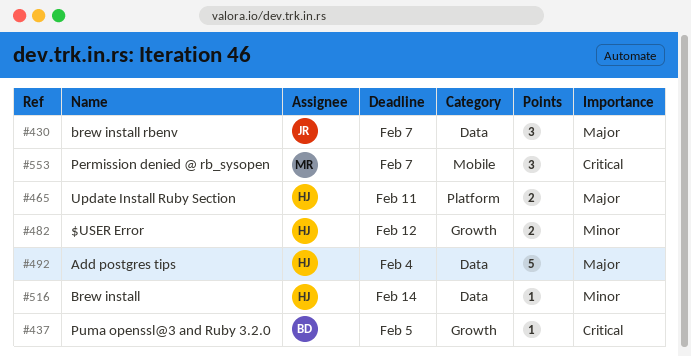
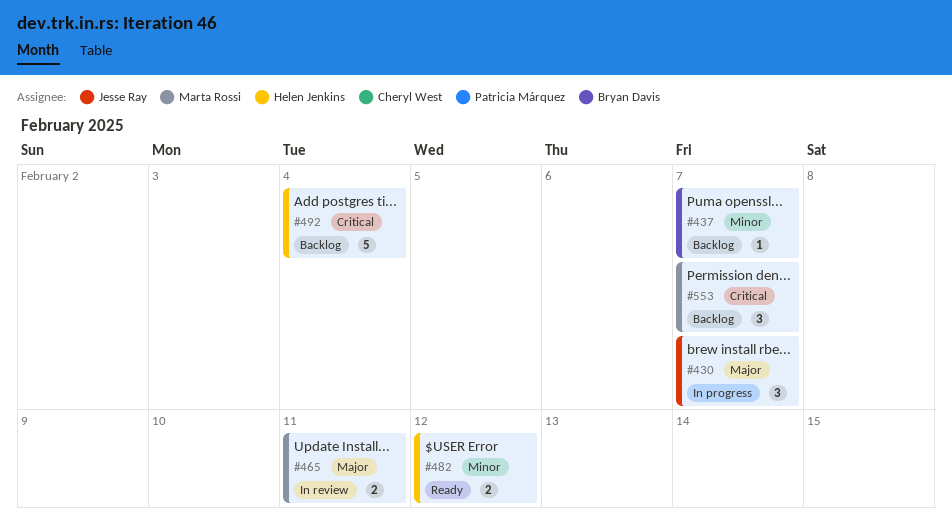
#437, priority: Critical -> Minor
#437, due: Feb 5 -> Feb 7
#465, owner: Helen Jenkins -> Marta Rossi
#492, priority: Major -> Critical
#516: present -> none

